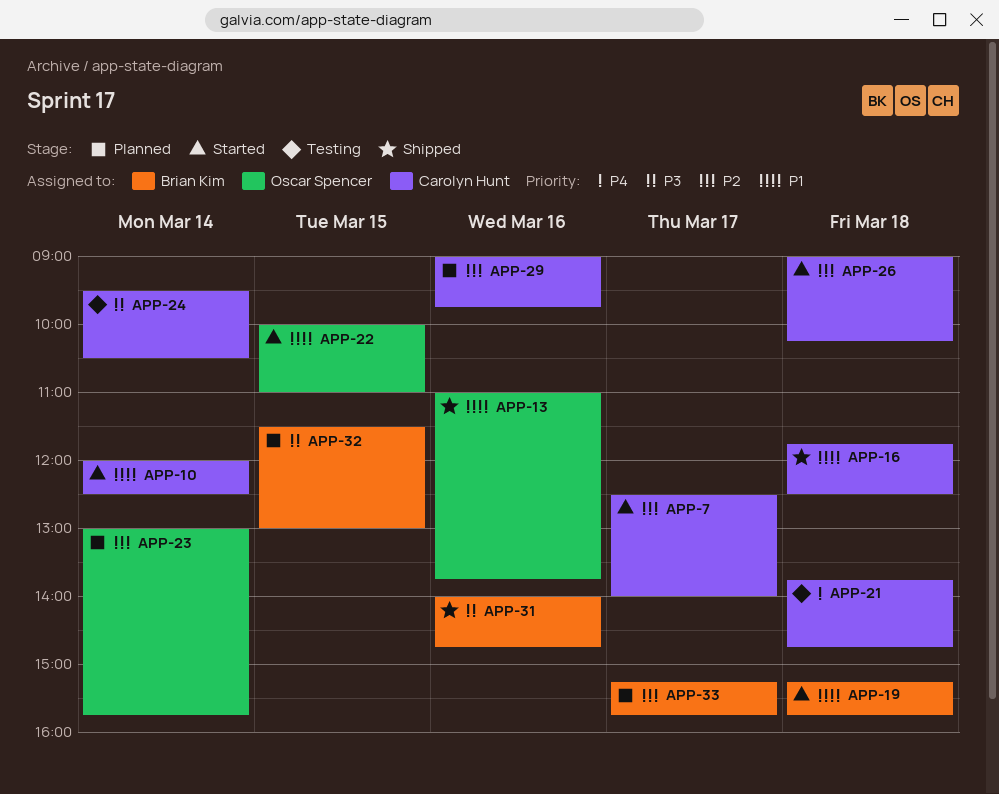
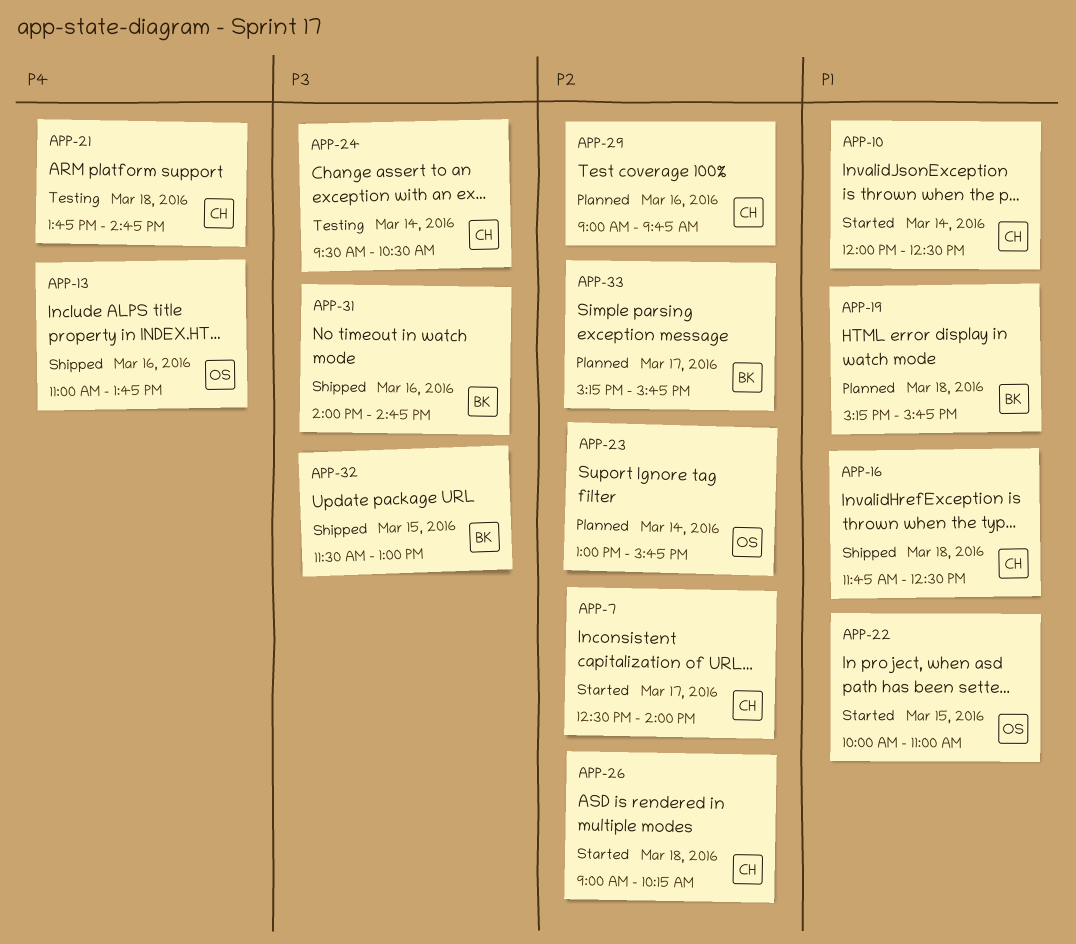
APP-13, priority: P1 -> P4
APP-19, status: Started -> Planned
APP-32, status: Planned -> Shipped

